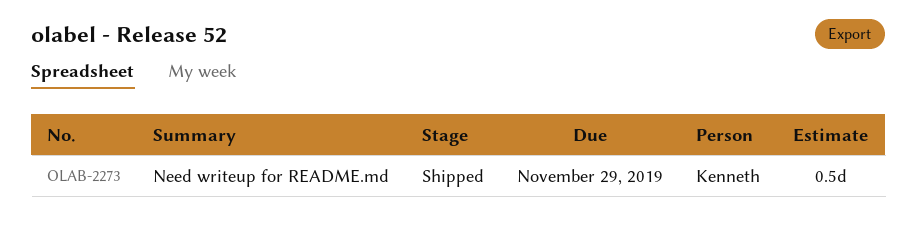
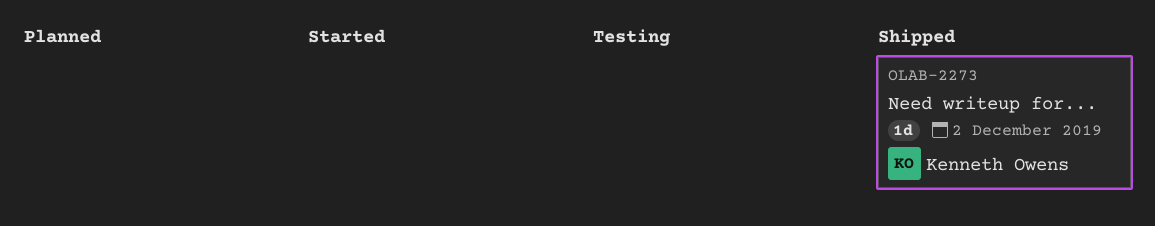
OLAB-2273, estimate: 0.5d -> 1d
OLAB-2273, due: Nov 29 -> Dec 2

